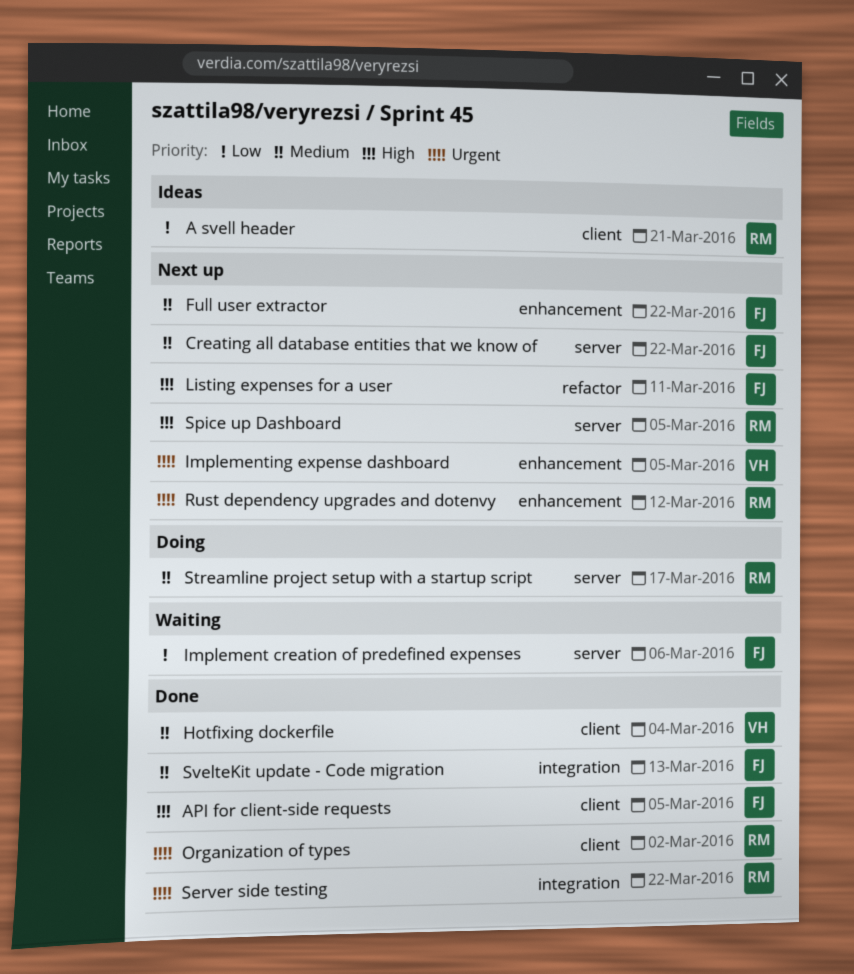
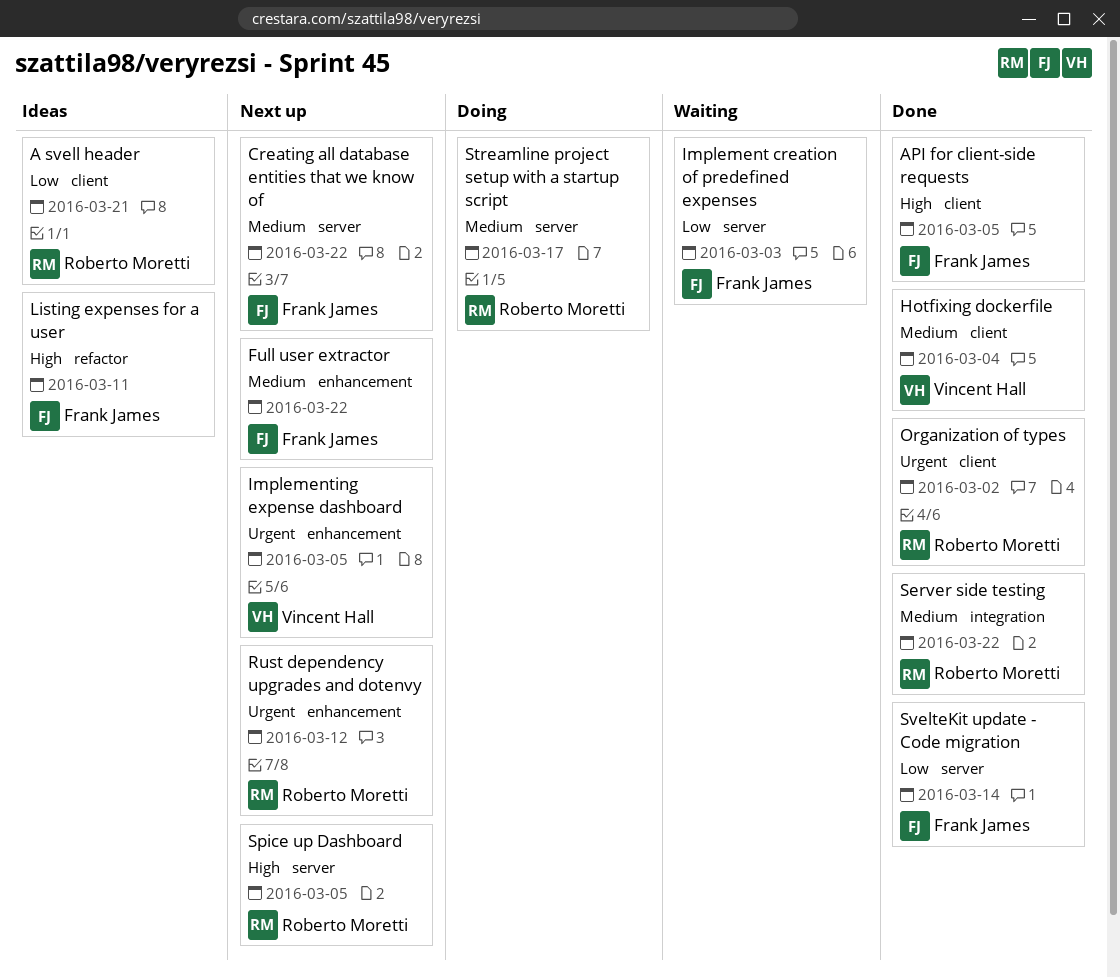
Implement creation of predefined expenses, due: Mar 6 -> Mar 3
Listing expenses for a user, status: Next up -> Ideas
Server side testing, priority: Urgent -> Medium
SvelteKit update - Code migration, priority: Medium -> Low
SvelteKit update - Code migration, label: integration -> server
SvelteKit update - Code migration, due: Mar 13 -> Mar 14

